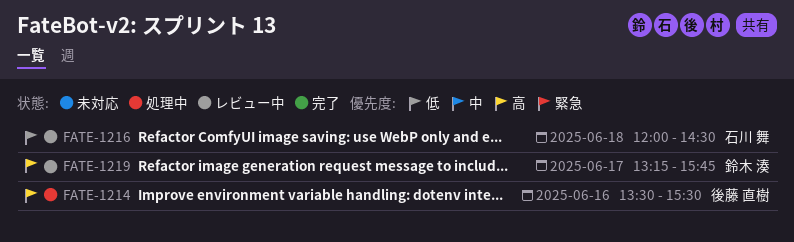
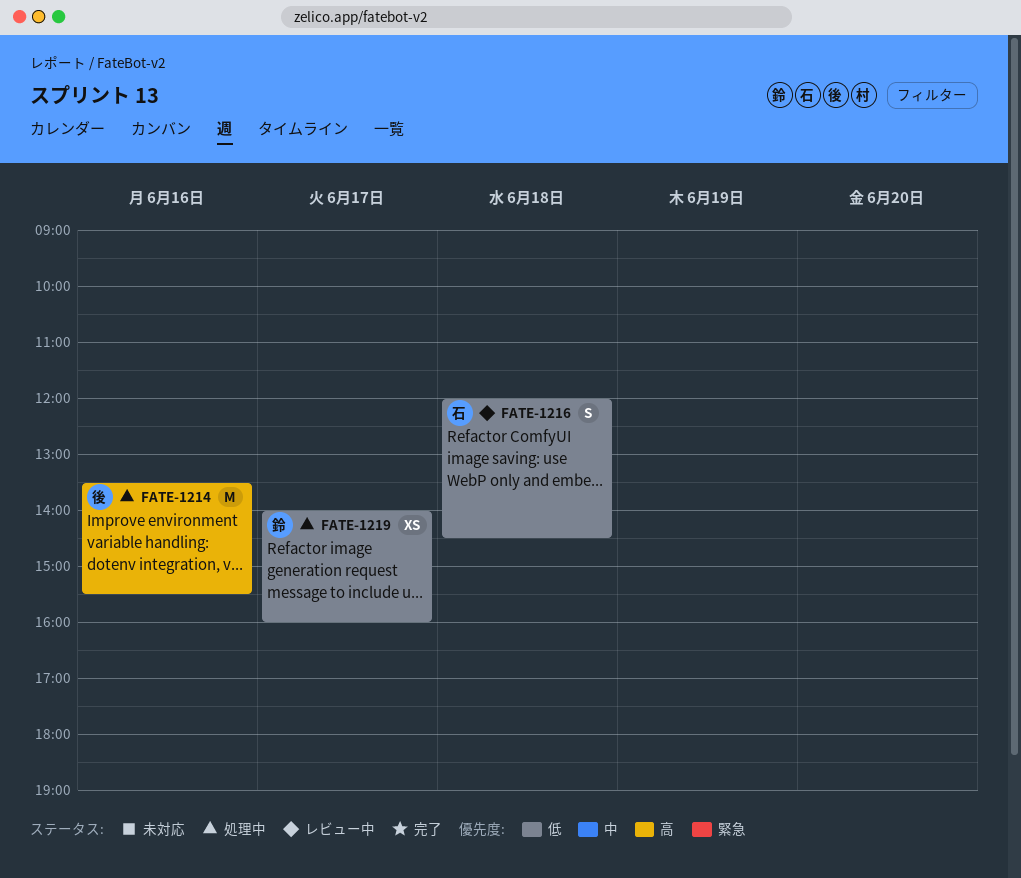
FATE-1219, status: レビュー中 -> 処理中
FATE-1219, priority: 高 -> 低
FATE-1219, begins: 13:15 -> 14:00
FATE-1219, ends: 15:45 -> 16:00

